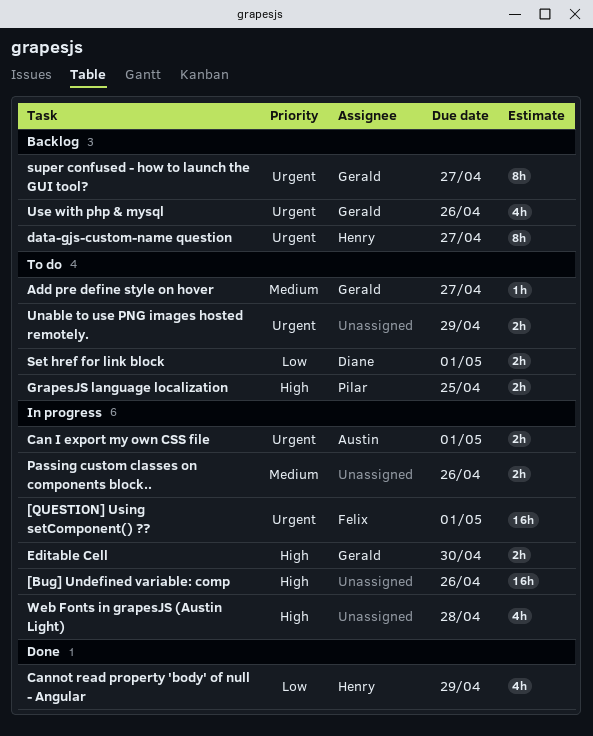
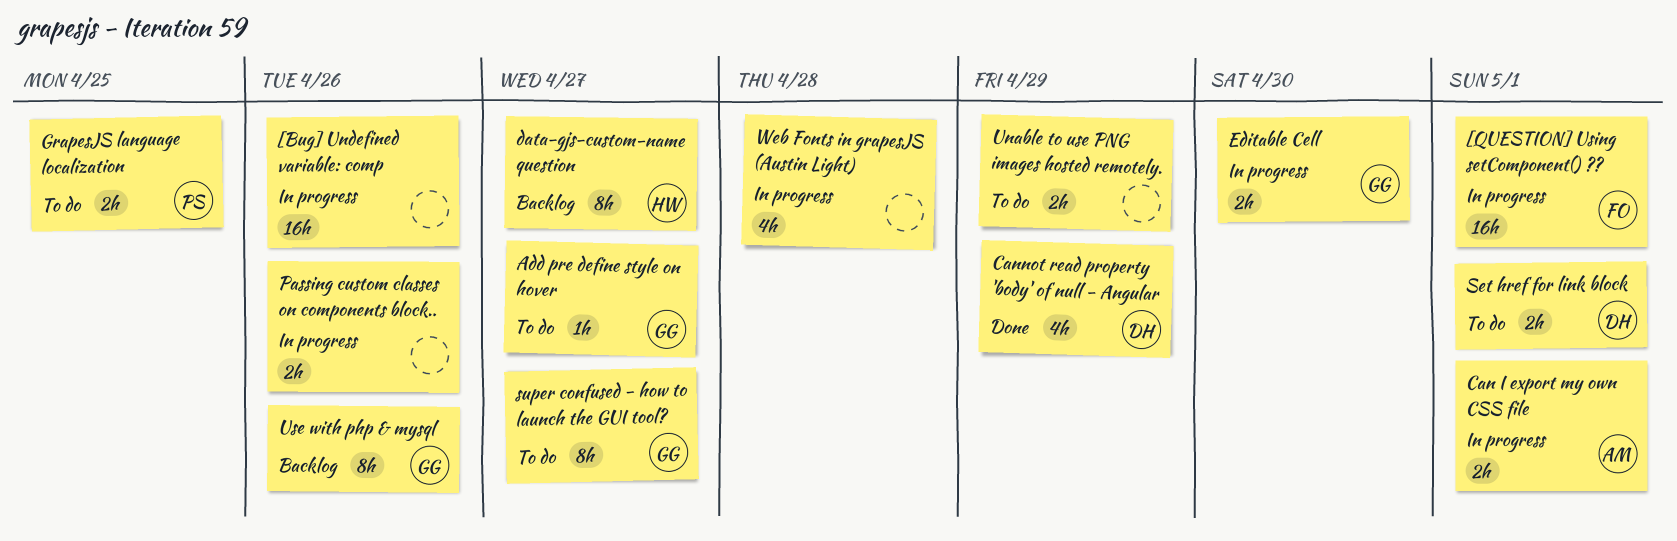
Cannot read property 'body' of null - Angular, owner: Henry -> Diane
super confused - how to launch the GUI tool?, status: Backlog -> To do
Use with php & mysql, estimate: 4h -> 8h

